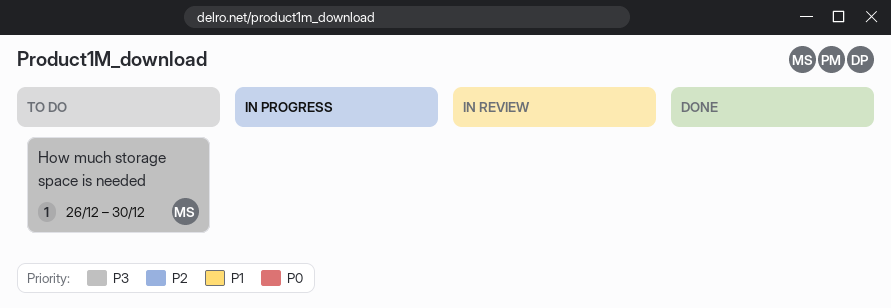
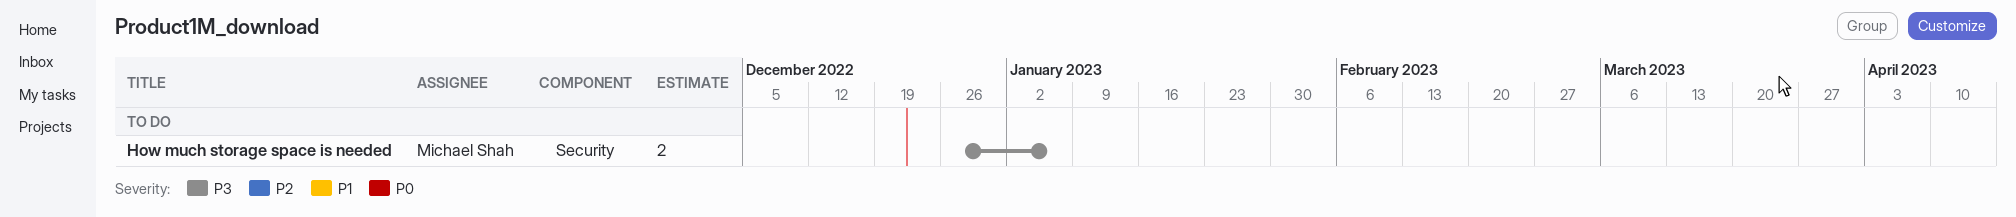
How much storage space is needed, estimate: 1 -> 2
How much storage space is needed, due: Dec 30 -> Jan 6

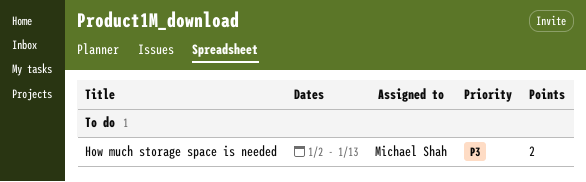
How much storage space is needed, start: Dec 26 -> Jan 2
How much storage space is needed, due: Jan 6 -> Jan 13

